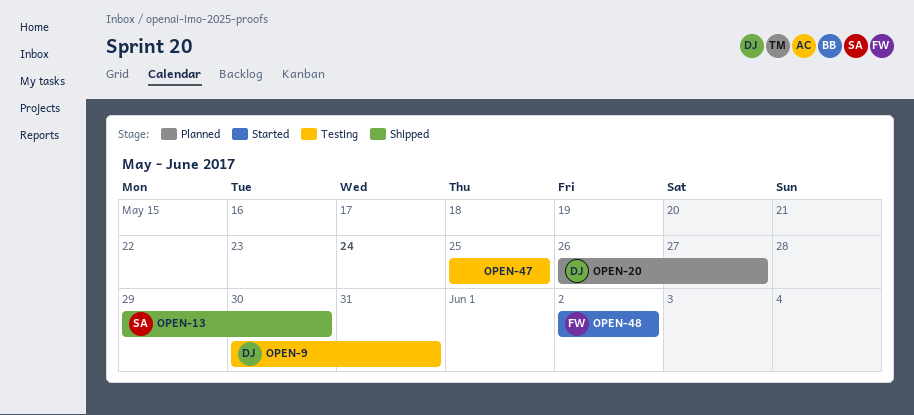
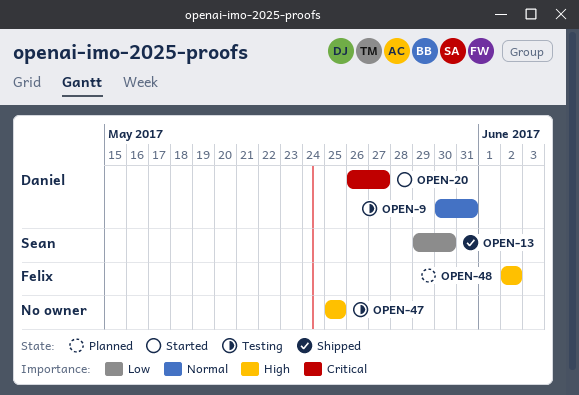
OPEN-20, status: Planned -> Started
OPEN-48, status: Started -> Planned

